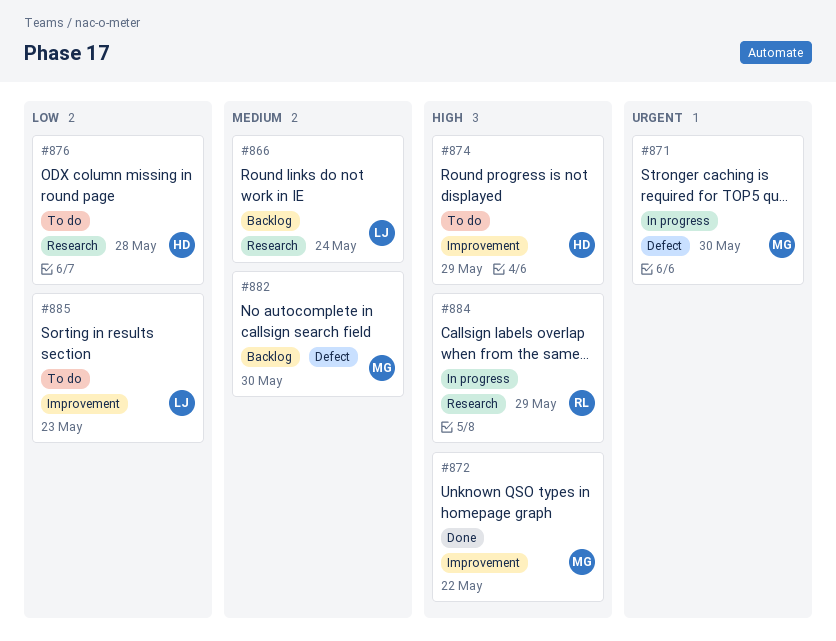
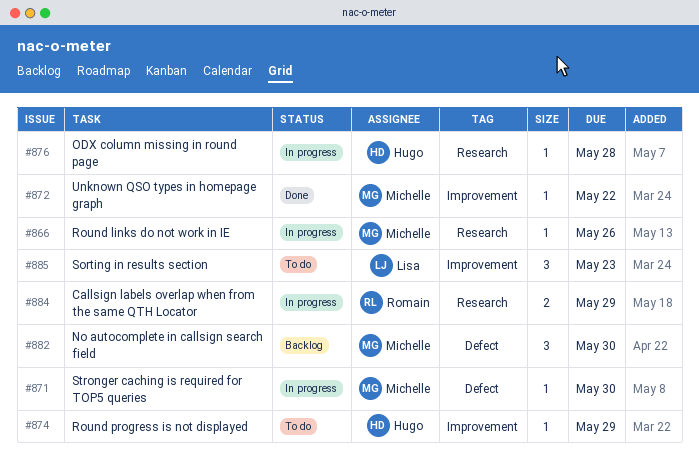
#866, status: Backlog -> In progress
#866, owner: Lisa -> Michelle
#866, due: May 24 -> May 26
#876, status: To do -> In progress

